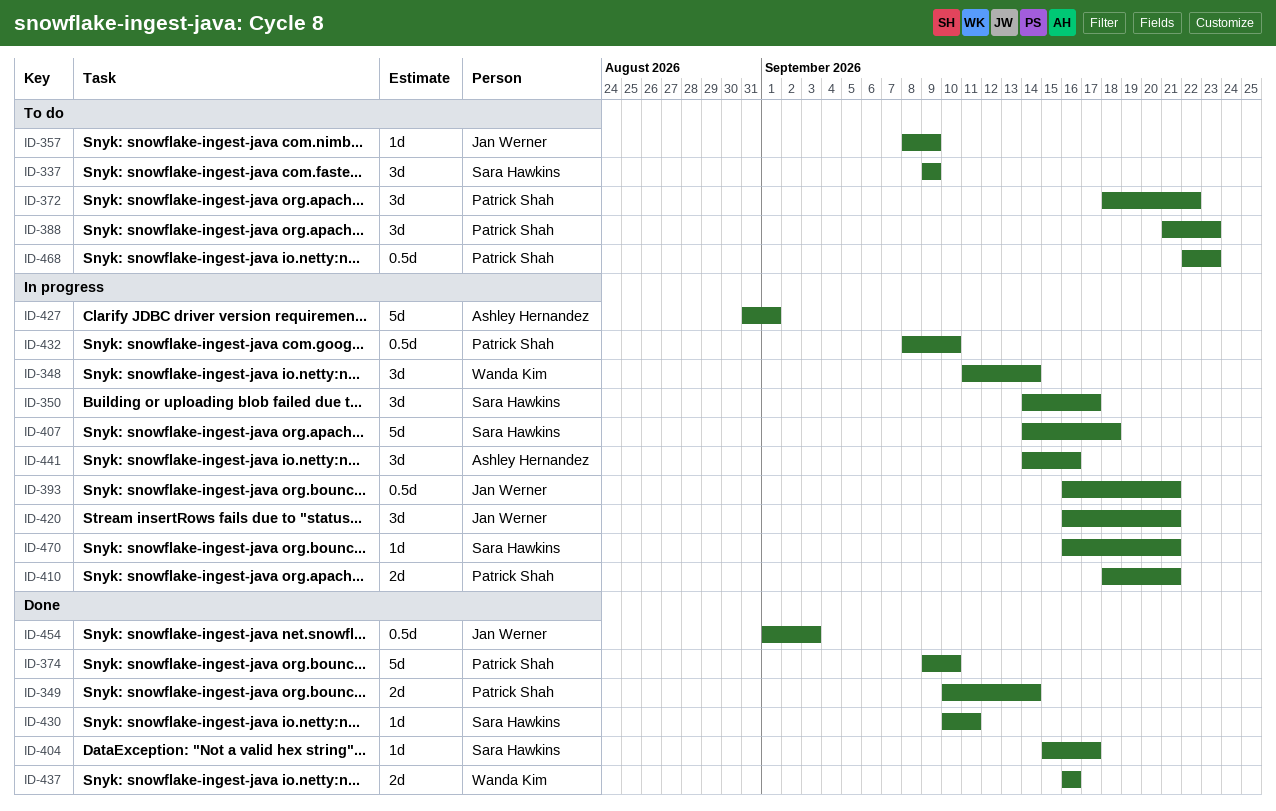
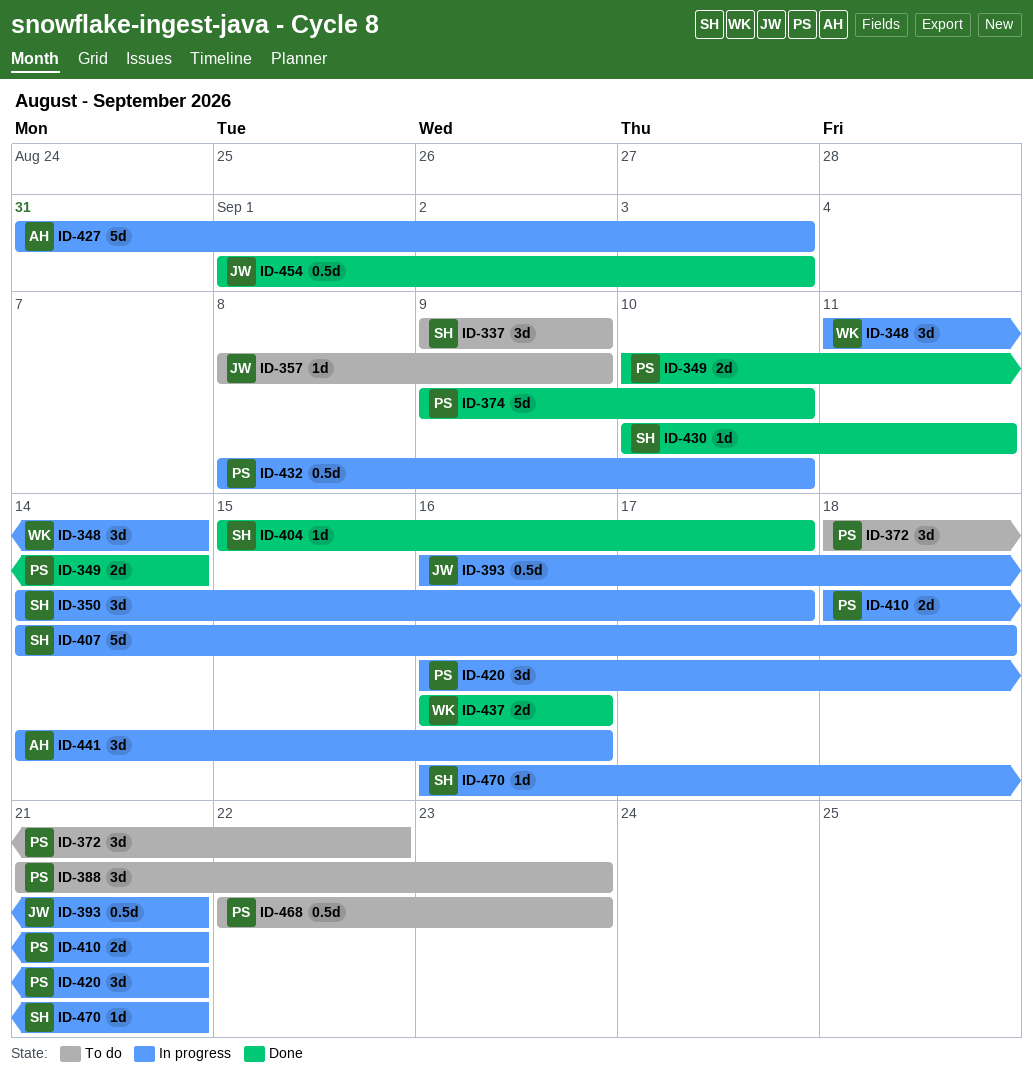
ID-420, owner: Jan Werner -> Patrick Shah
ID-427, due: Sep 1 -> Sep 3

